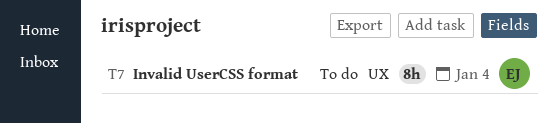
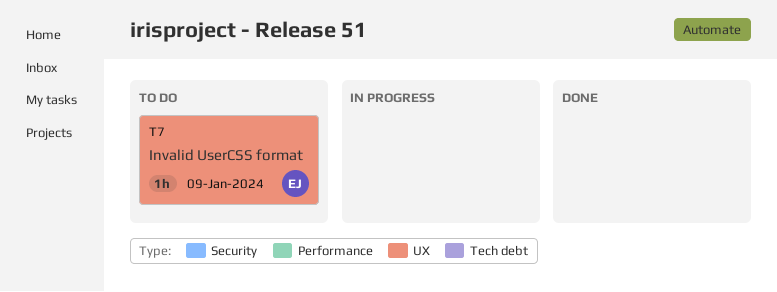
T7, estimate: 8h -> 1h
T7, due: Jan 4 -> Jan 9

